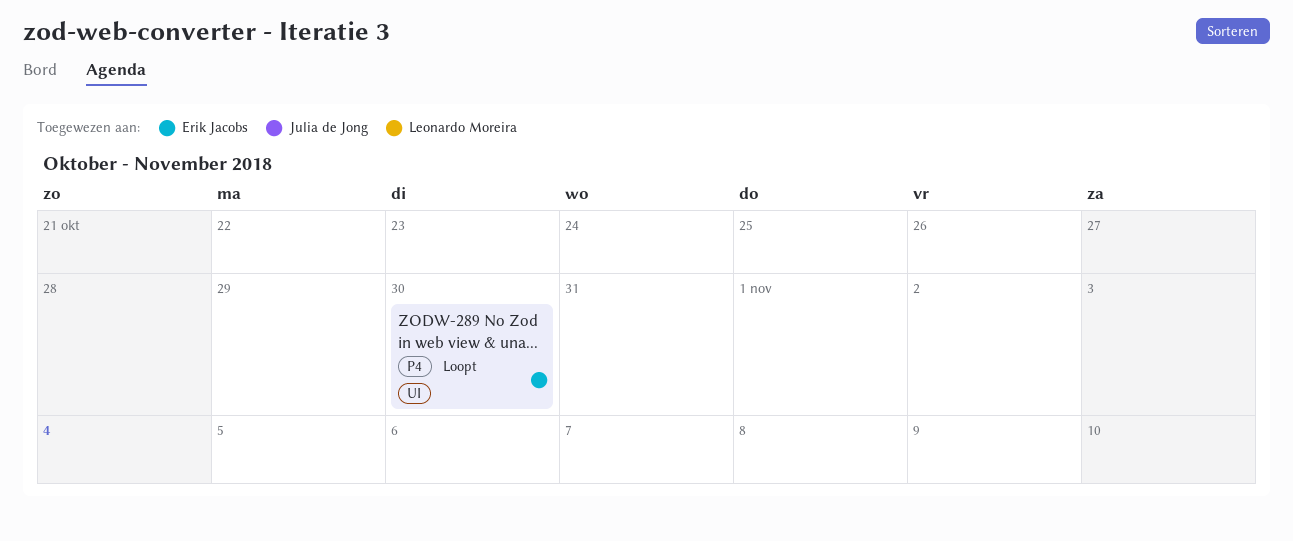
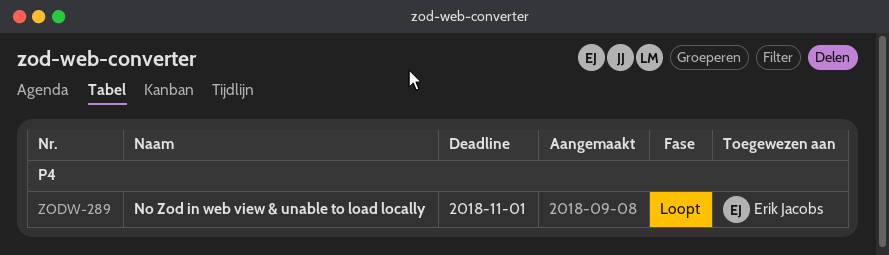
ZODW-289, due: Oct 30 -> Nov 1

